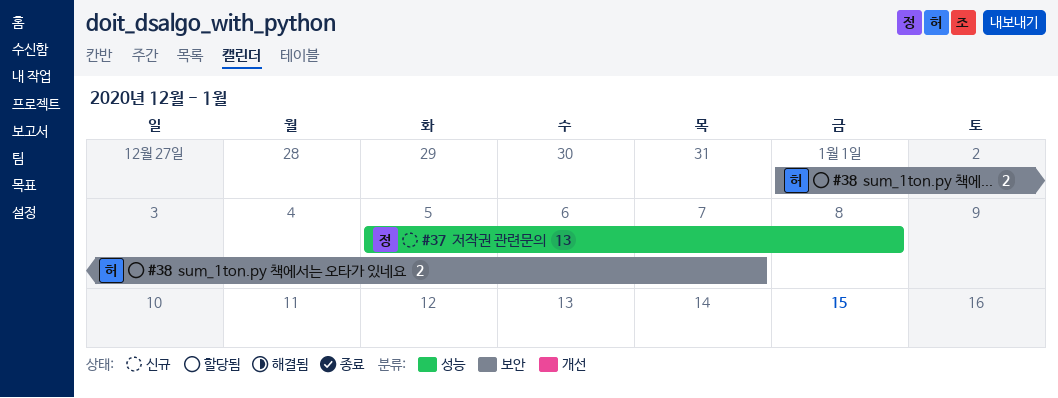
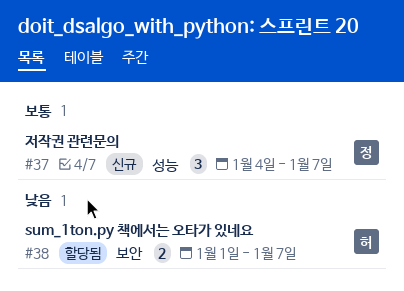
#37, estimate: 13 -> 3
#37, start: Jan 5 -> Jan 4
#37, due: Jan 8 -> Jan 7

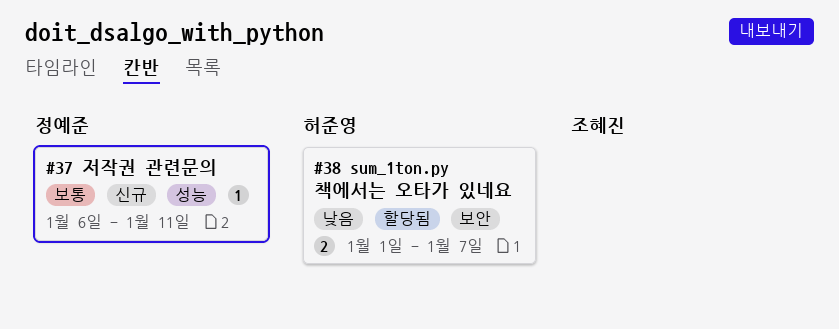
#37, estimate: 3 -> 1
#37, start: Jan 4 -> Jan 6
#37, due: Jan 7 -> Jan 11

